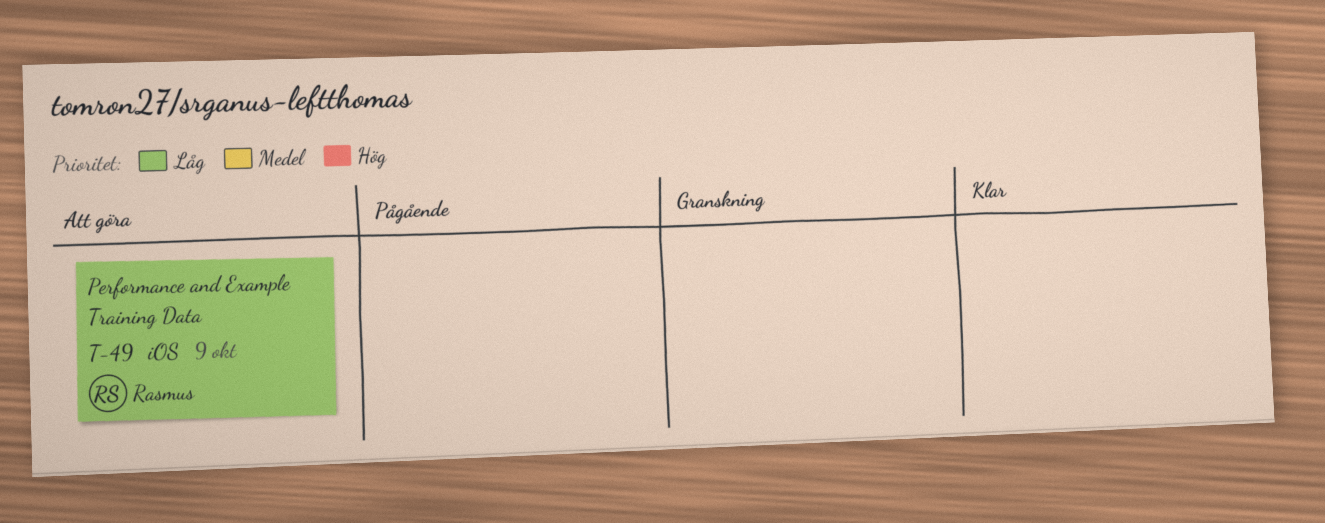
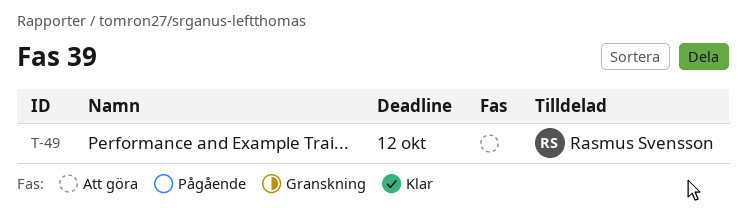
T-49, due: Oct 9 -> Oct 12

